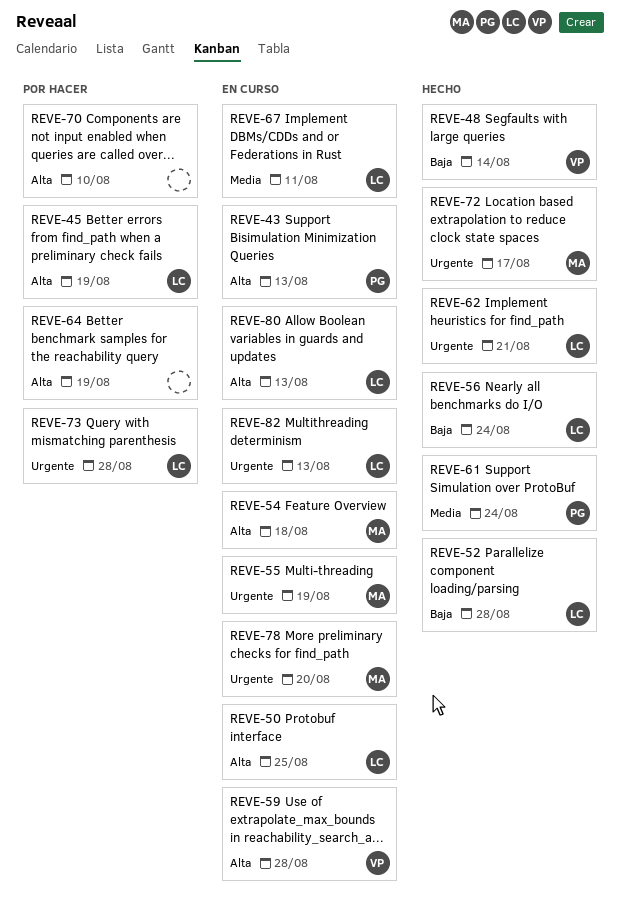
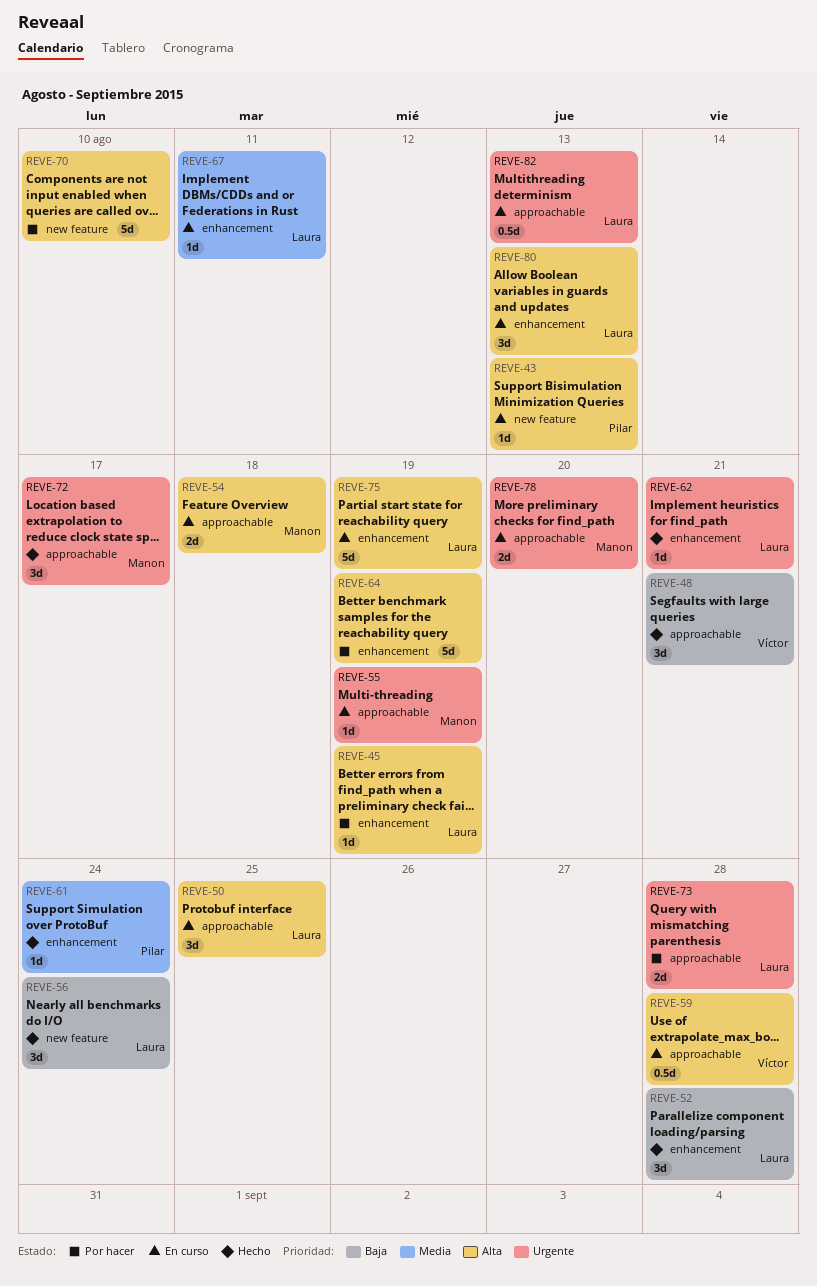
REVE-48, due: Aug 14 -> Aug 21
REVE-75: none -> present

